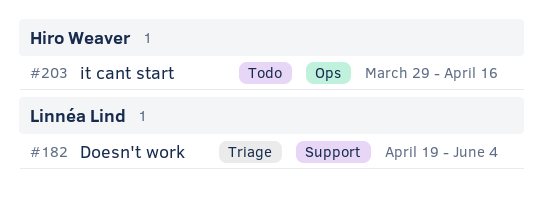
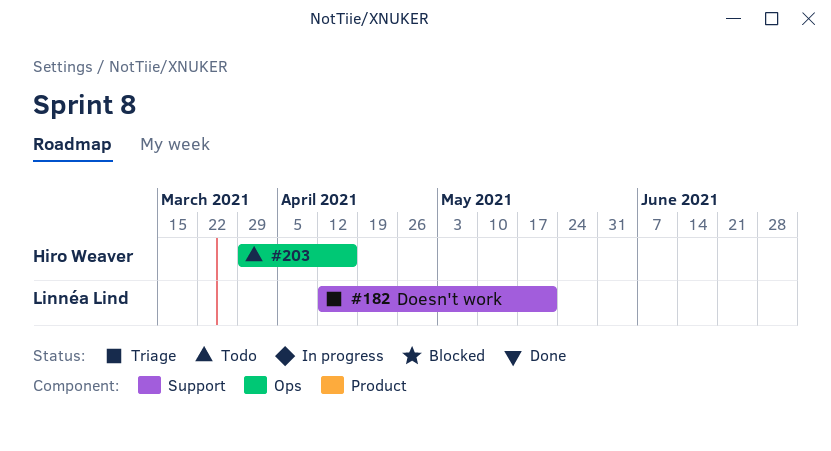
#182, start: Apr 19 -> Apr 12
#182, due: Jun 4 -> May 21

